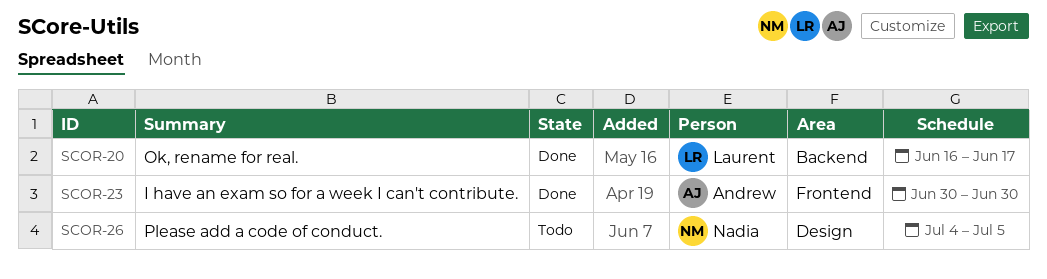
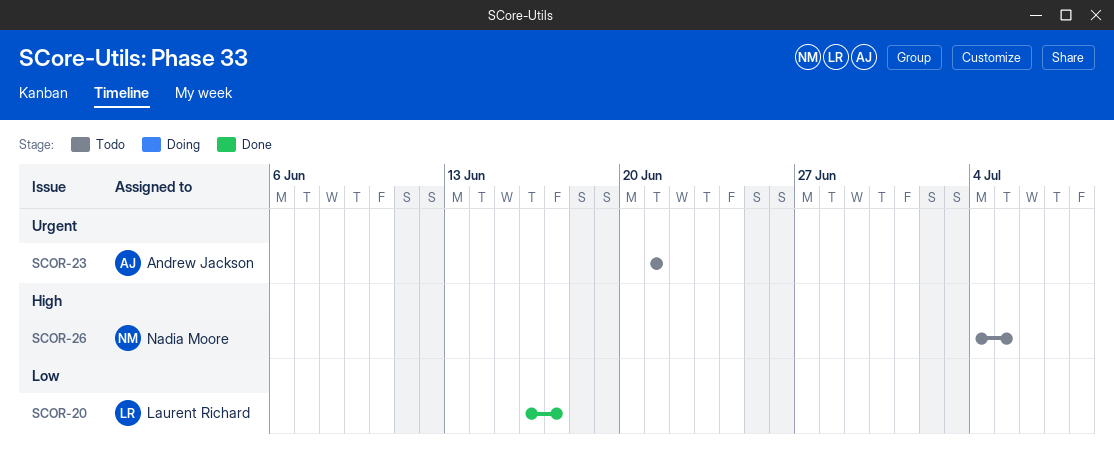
SCOR-23, status: Done -> Todo
SCOR-23, start: Jun 30 -> Jun 21
SCOR-23, due: Jun 30 -> Jun 21

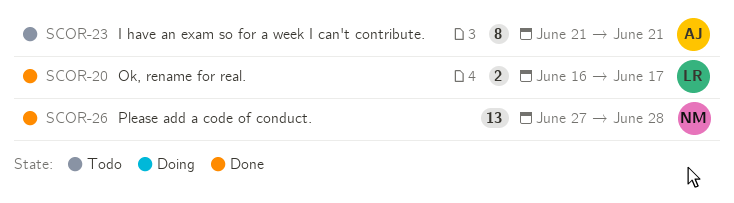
SCOR-26, status: Todo -> Done
SCOR-26, start: Jul 4 -> Jun 27
SCOR-26, due: Jul 5 -> Jun 28

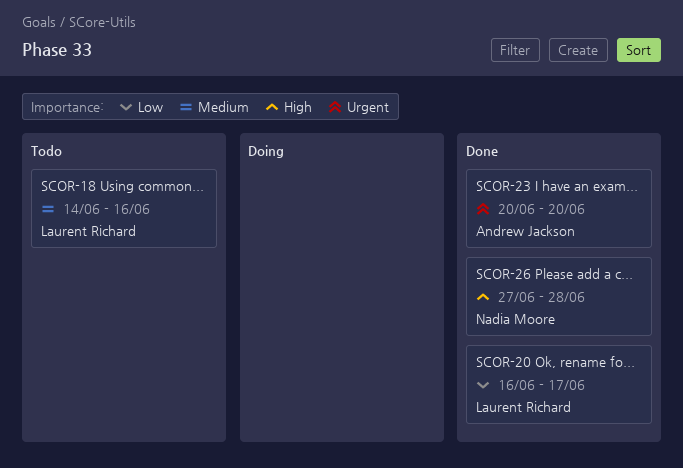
SCOR-18: none -> present
SCOR-23, status: Todo -> Done
SCOR-23, start: Jun 21 -> Jun 20
SCOR-23, due: Jun 21 -> Jun 20

